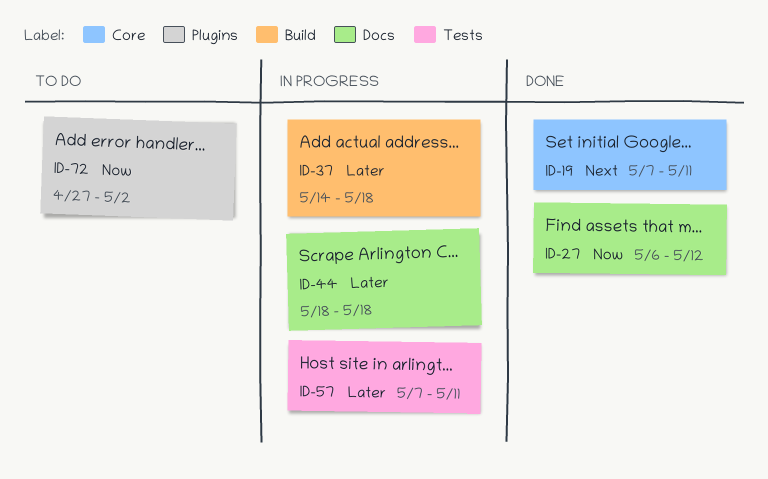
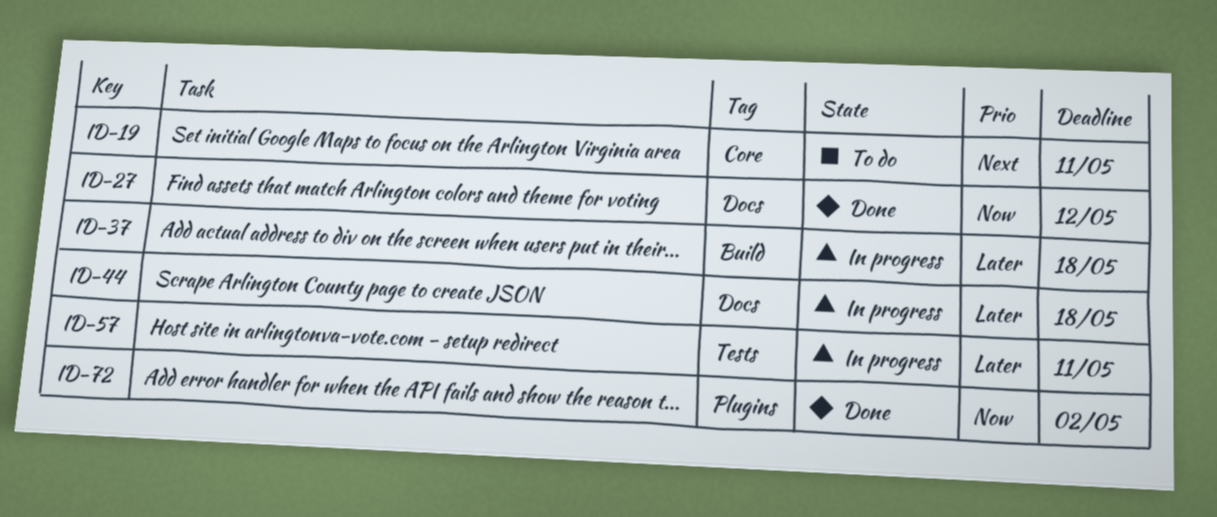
ID-19, status: Done -> To do
ID-72, status: To do -> Done

